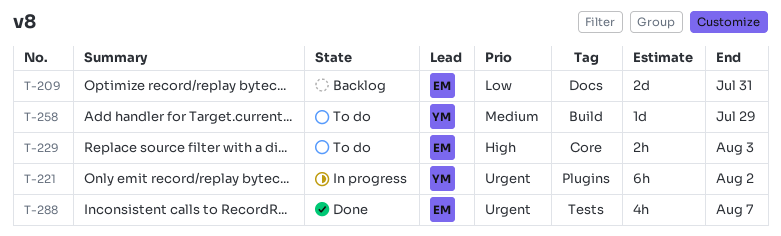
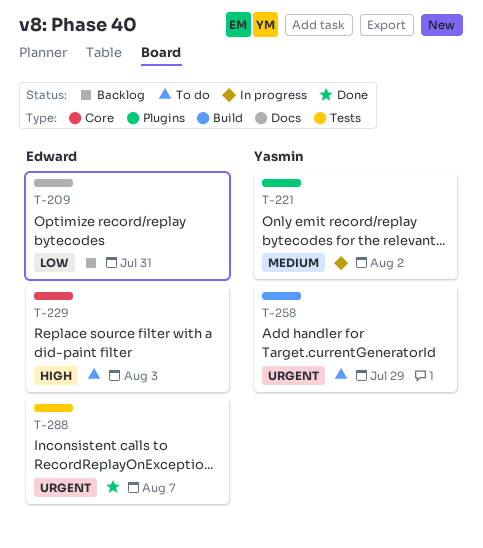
T-221, priority: Urgent -> Medium
T-258, priority: Medium -> Urgent

